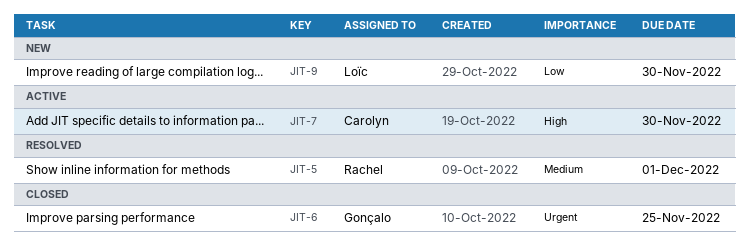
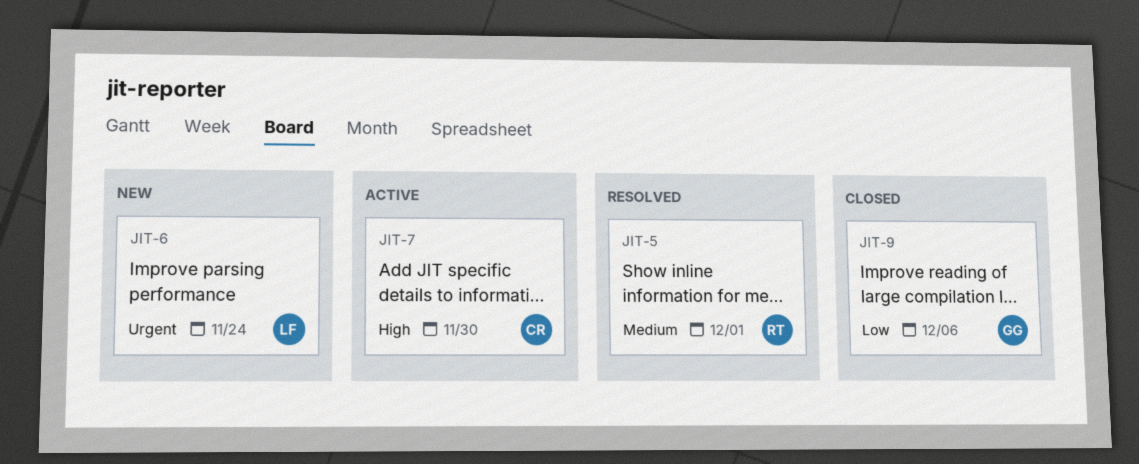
JIT-6, status: Closed -> New
JIT-6, owner: Gonçalo -> Loïc
JIT-6, due: Nov 25 -> Nov 24
JIT-9, status: New -> Closed
JIT-9, owner: Loïc -> Gonçalo
JIT-9, due: Nov 30 -> Dec 6

